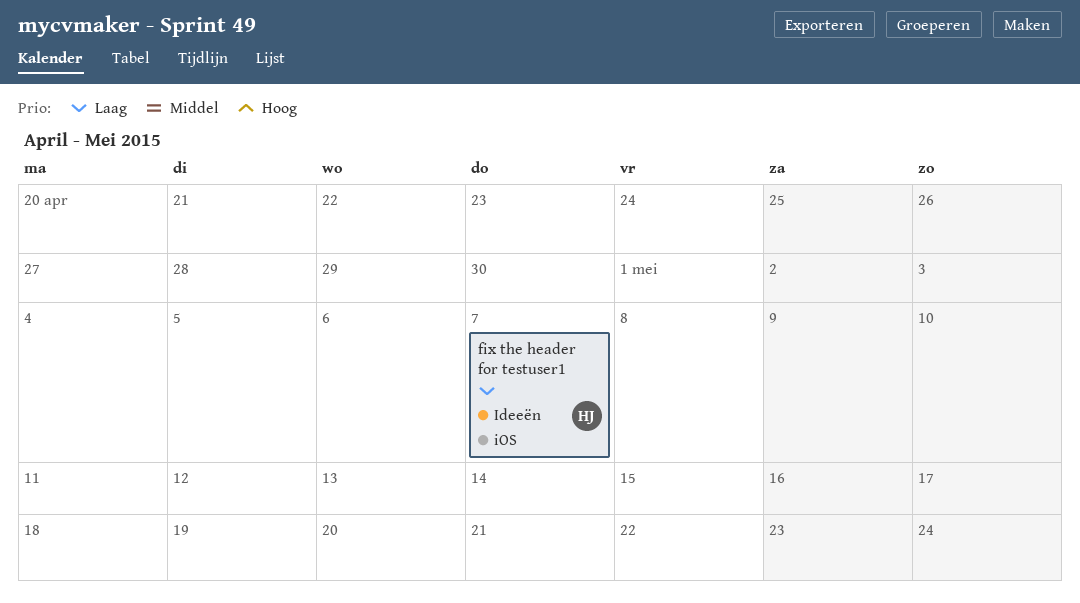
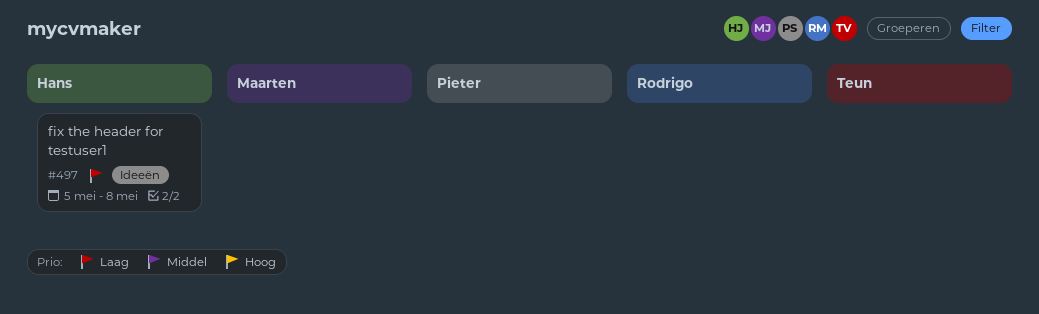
fix the header for testuser1, due: May 7 -> May 8

